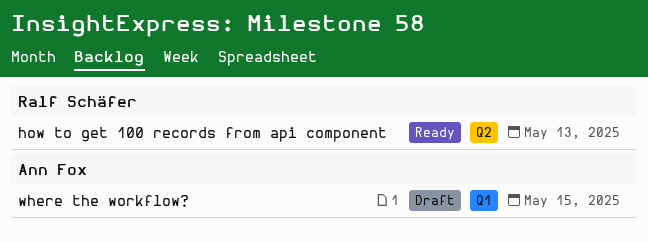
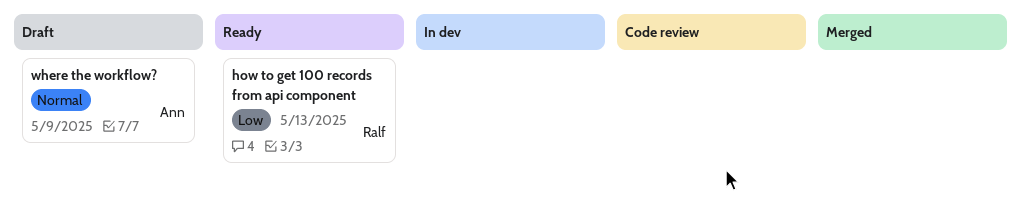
where the workflow?, due: May 15 -> May 9

